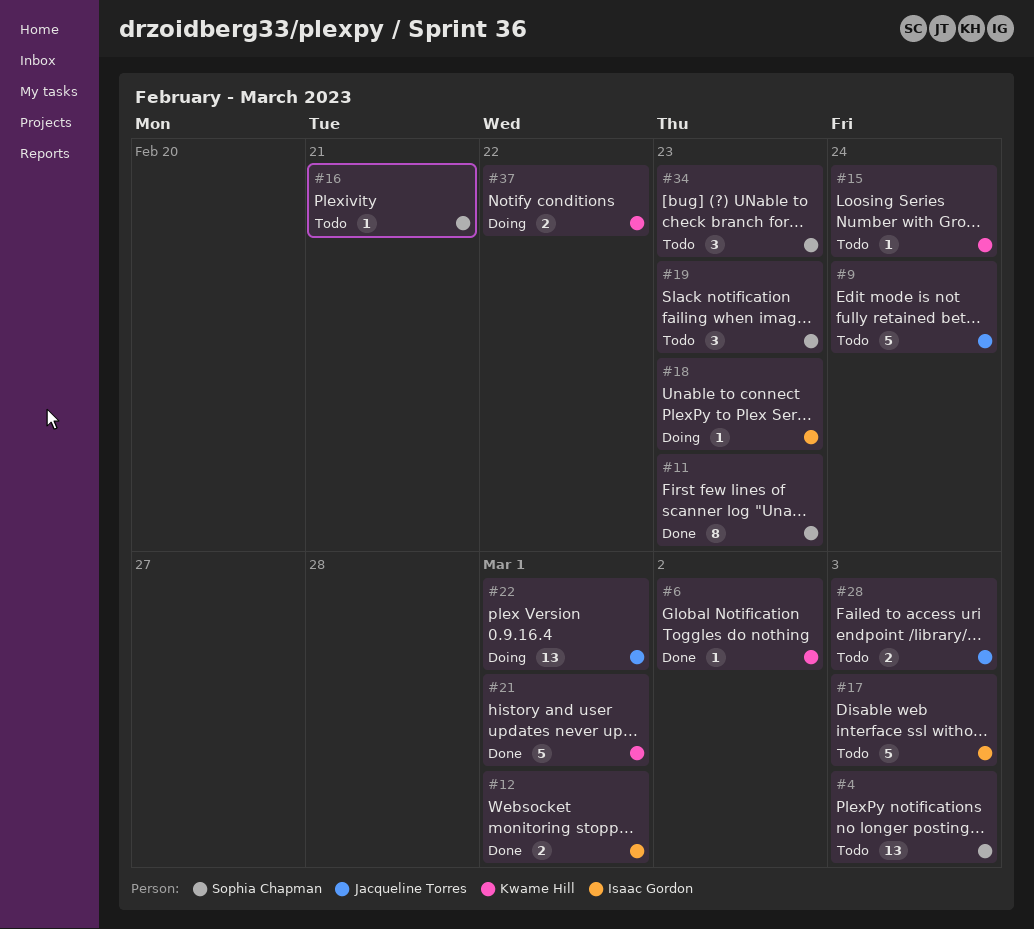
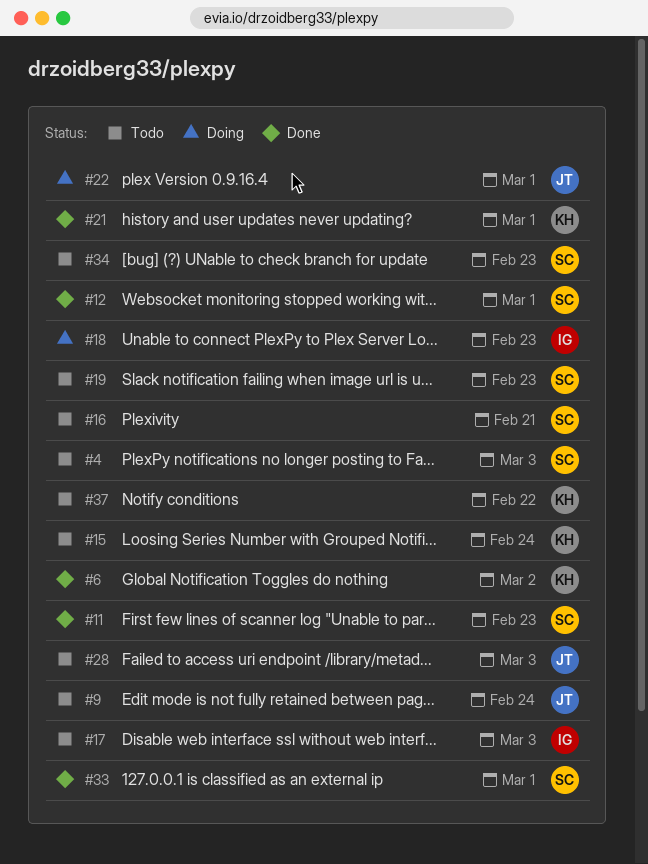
#12, owner: Isaac Gordon -> Sophia Chapman
#33: none -> present
#37, status: Doing -> Todo

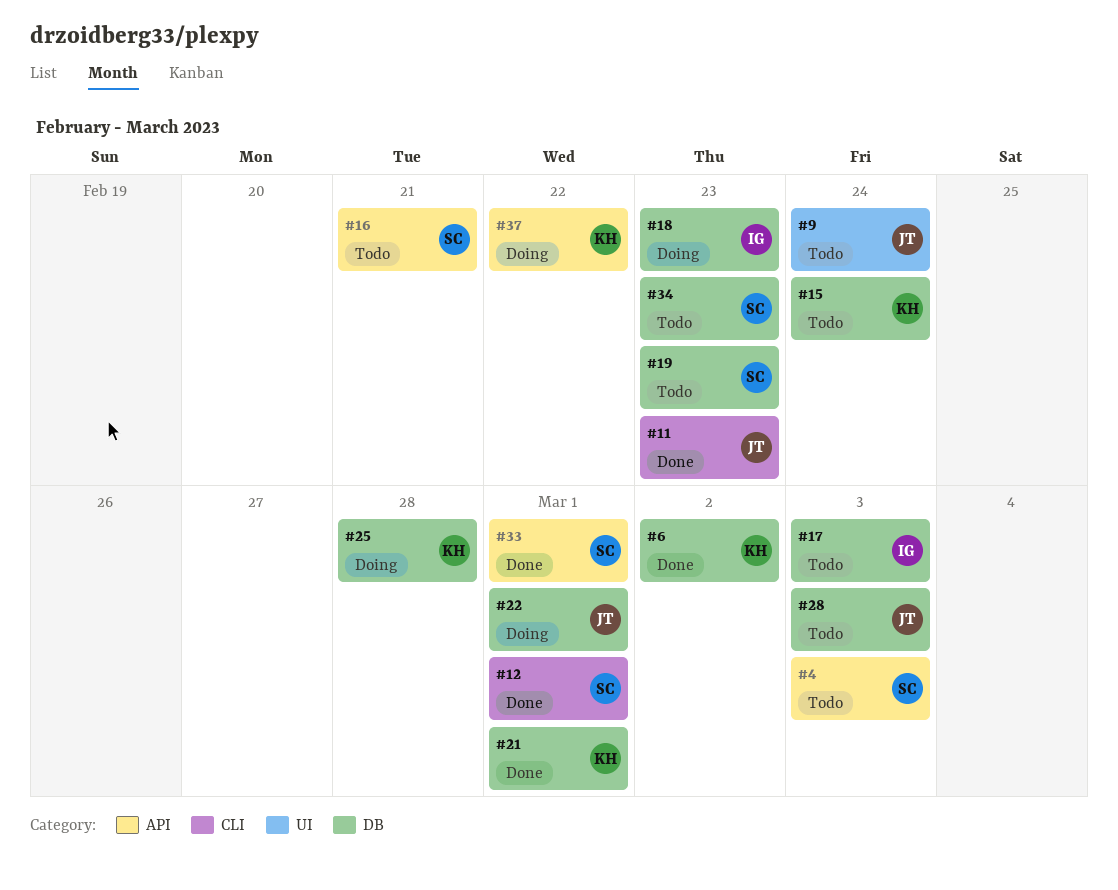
#11, owner: SC -> JT
#25: none -> present
#37, status: Todo -> Doing

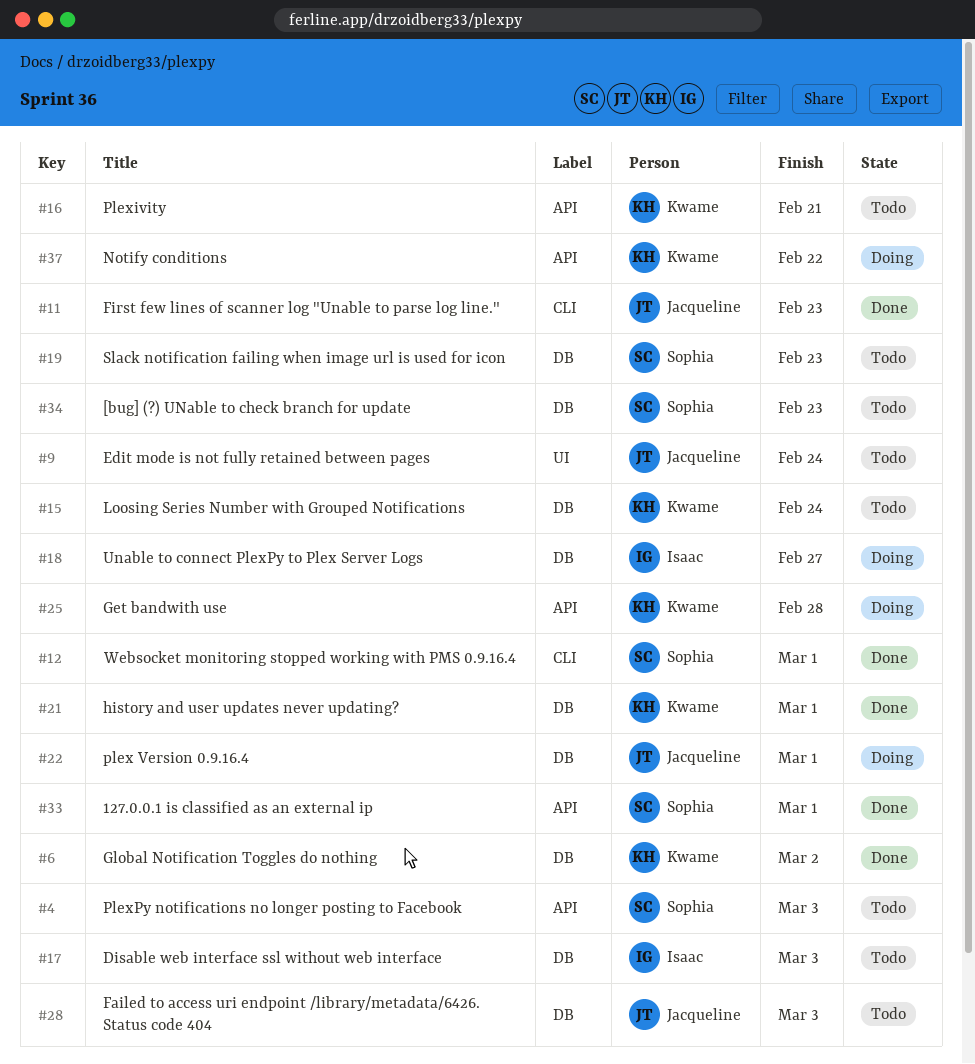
#16, owner: Sophia -> Kwame
#18, due: Feb 23 -> Feb 27
#25, label: DB -> API

